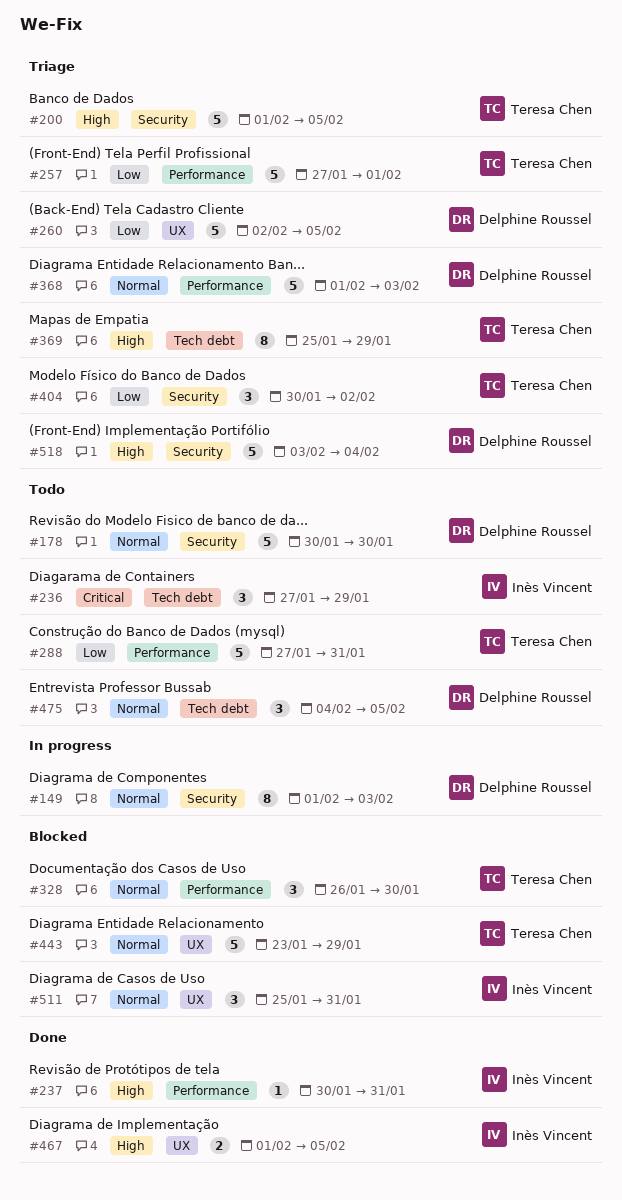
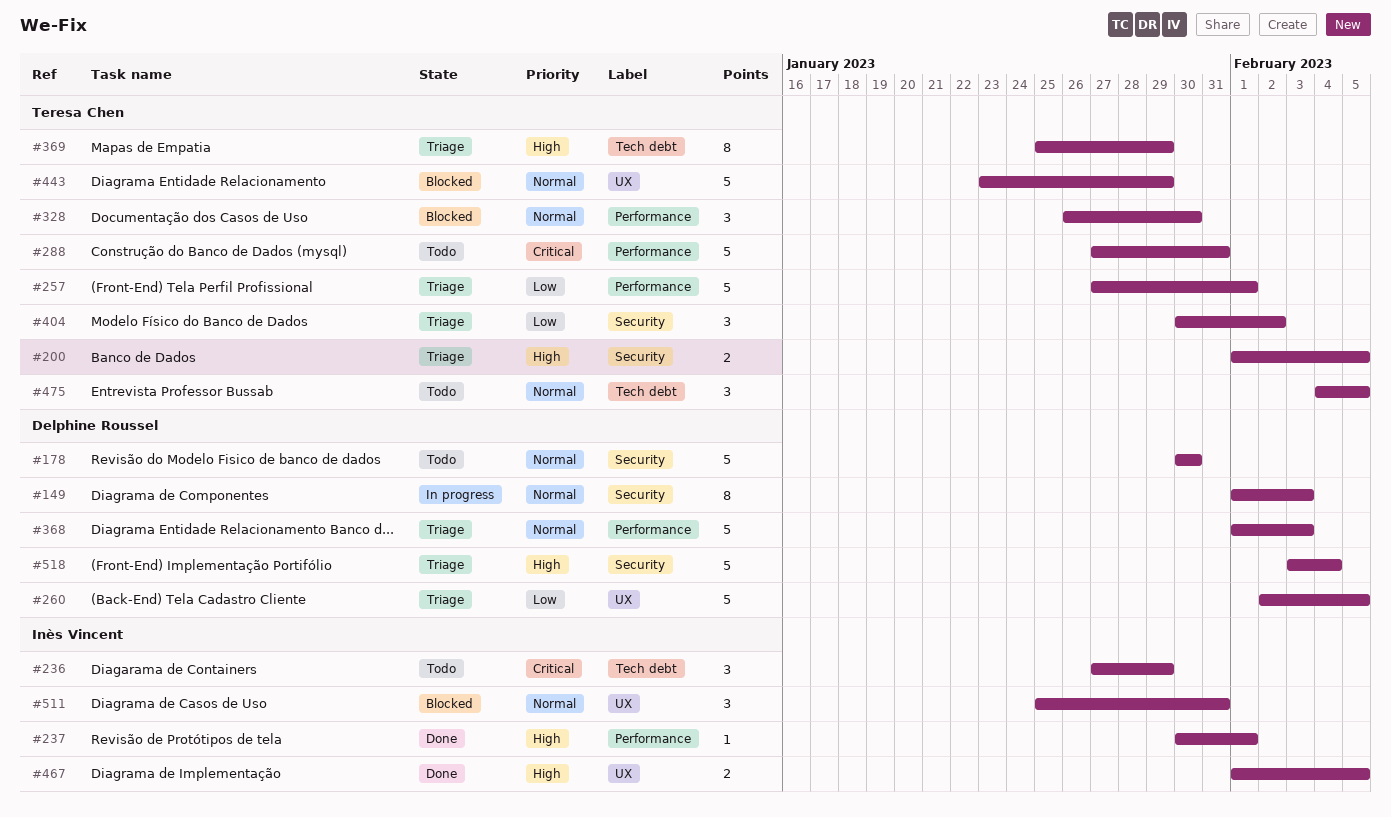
#200, estimate: 5 -> 2
#237, due: Jan 31 -> Feb 1
#288, priority: Low -> Critical
#475, owner: Delphine Roussel -> Teresa Chen

